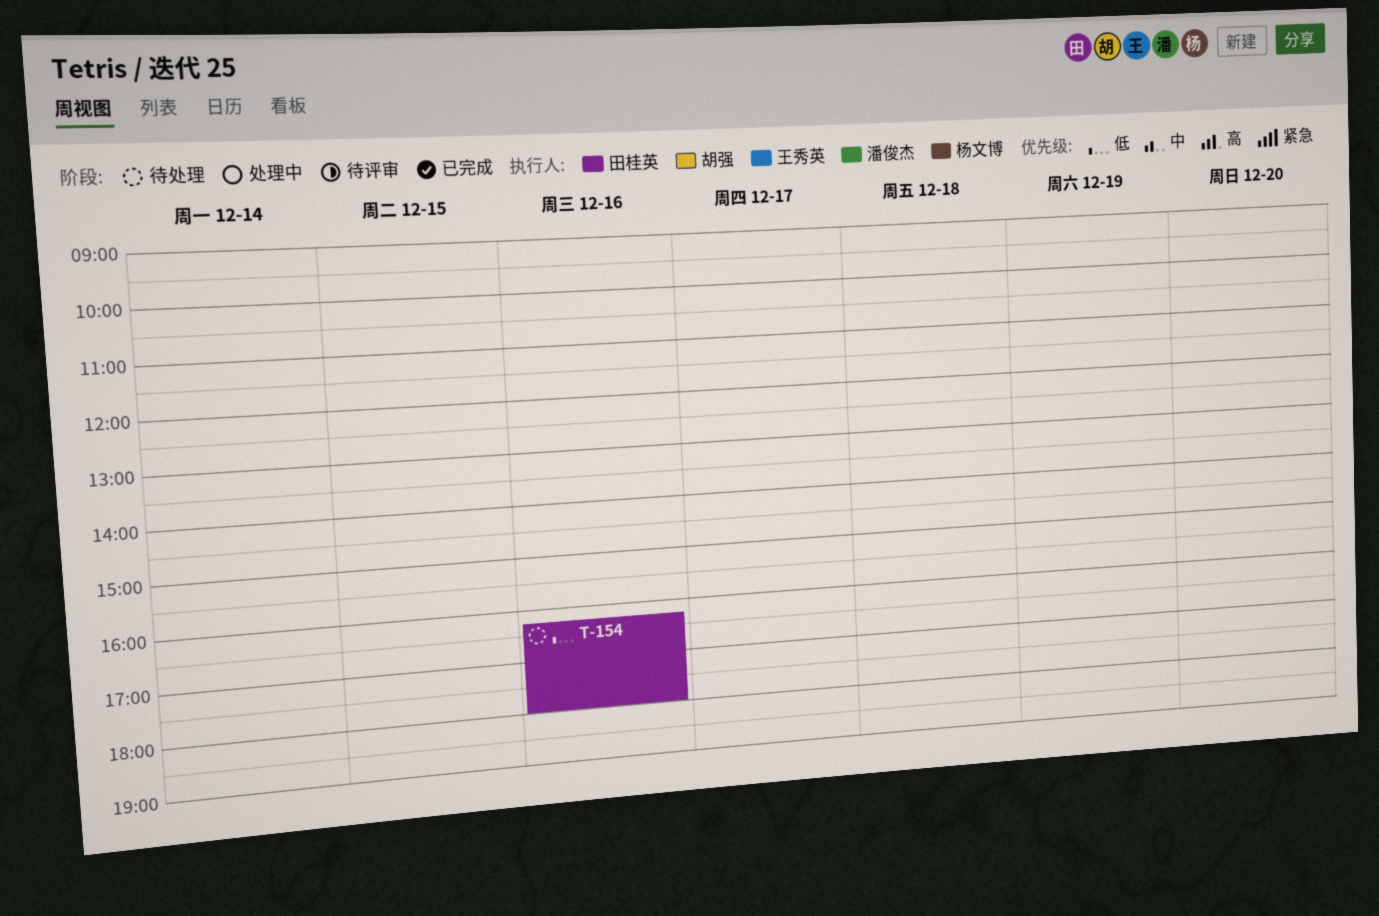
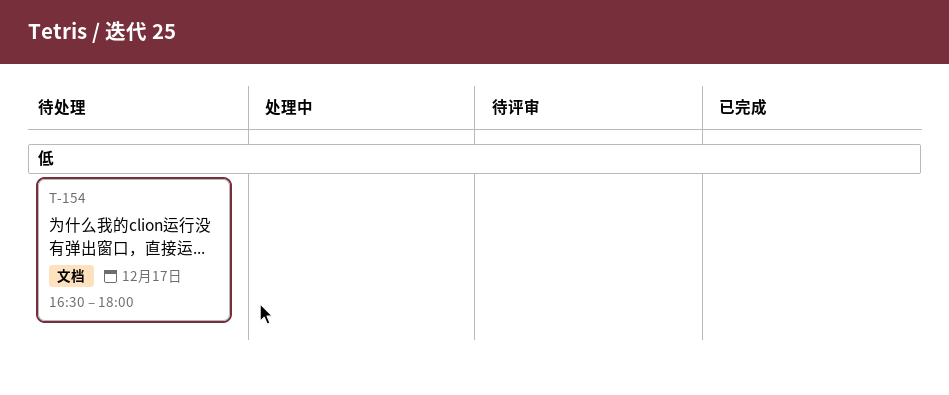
T-154, day: Dec 16 -> Dec 17
T-154, begins: 16:15 -> 16:30

